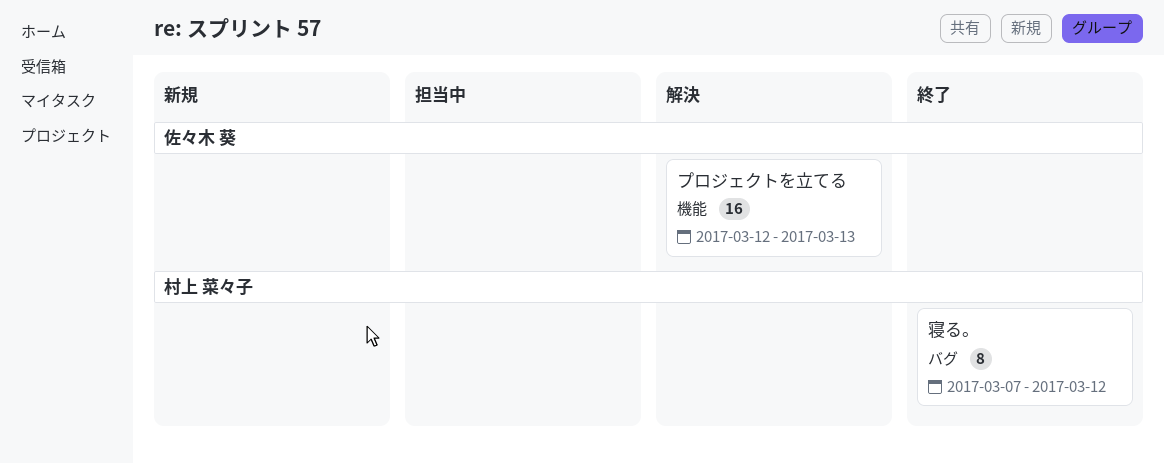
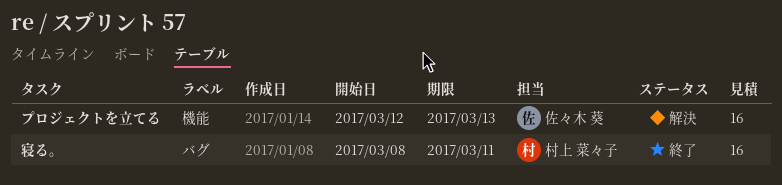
寝る。, estimate: 8 -> 16
寝る。, start: Mar 7 -> Mar 8
寝る。, due: Mar 12 -> Mar 11

